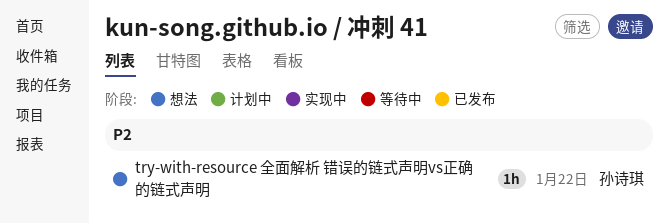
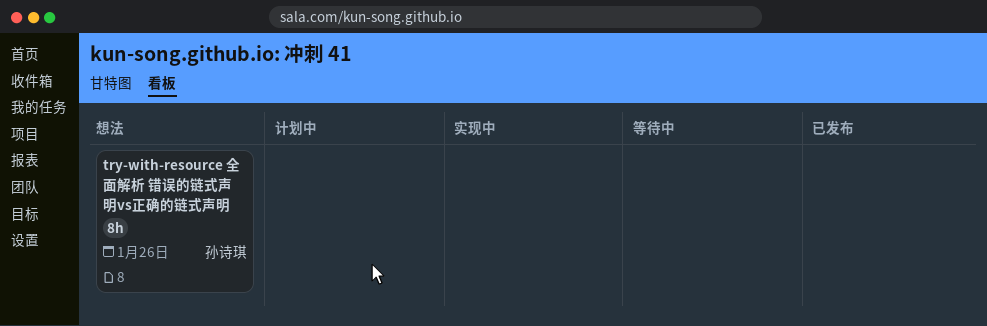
try-with-resource 全面解析 错误的链式声明vs正确的链式声明, estimate: 1h -> 8h
try-with-resource 全面解析 错误的链式声明vs正确的链式声明, due: Jan 22 -> Jan 26

